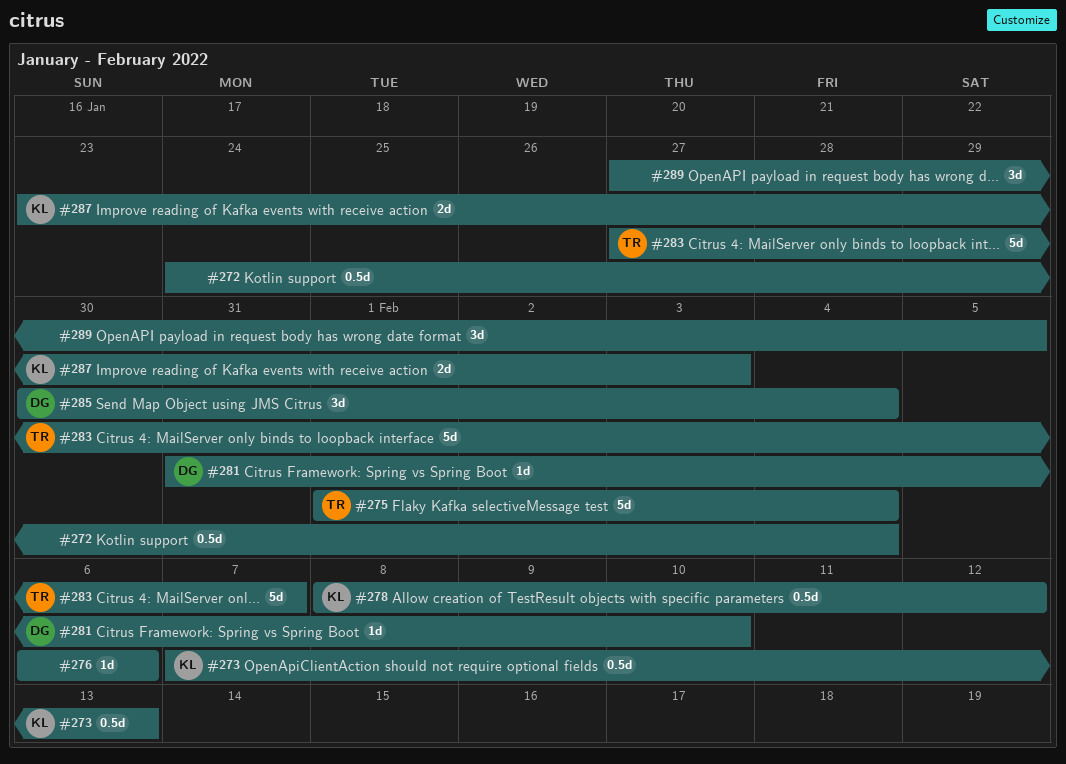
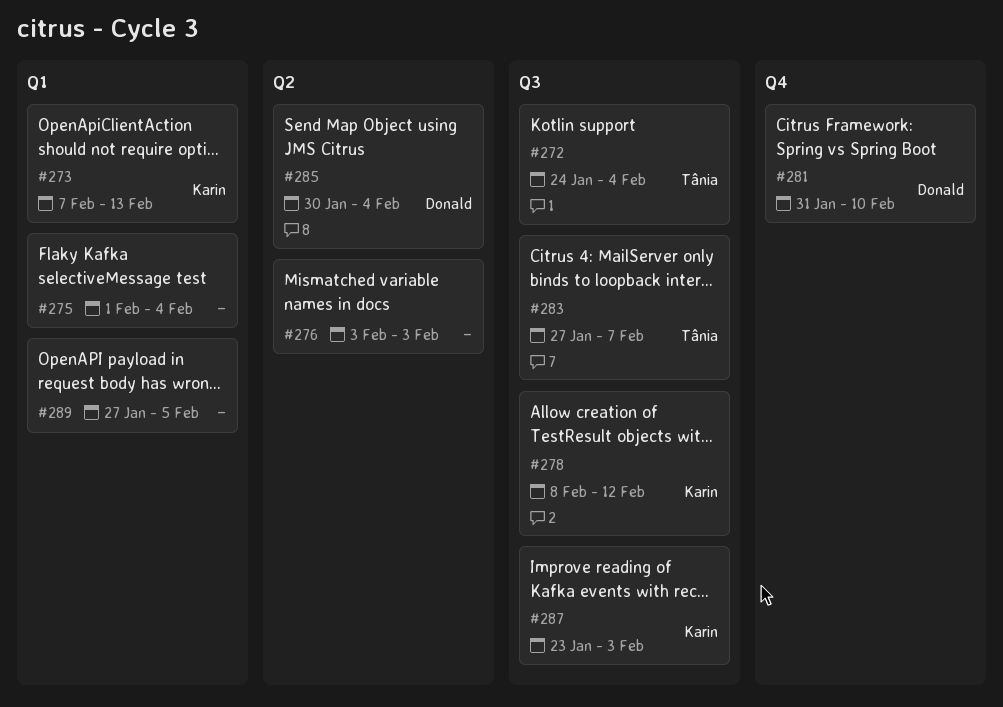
#272, owner: none -> Tânia
#275, owner: Tânia -> none
#276, start: Feb 6 -> Feb 3
#276, due: Feb 6 -> Feb 3

